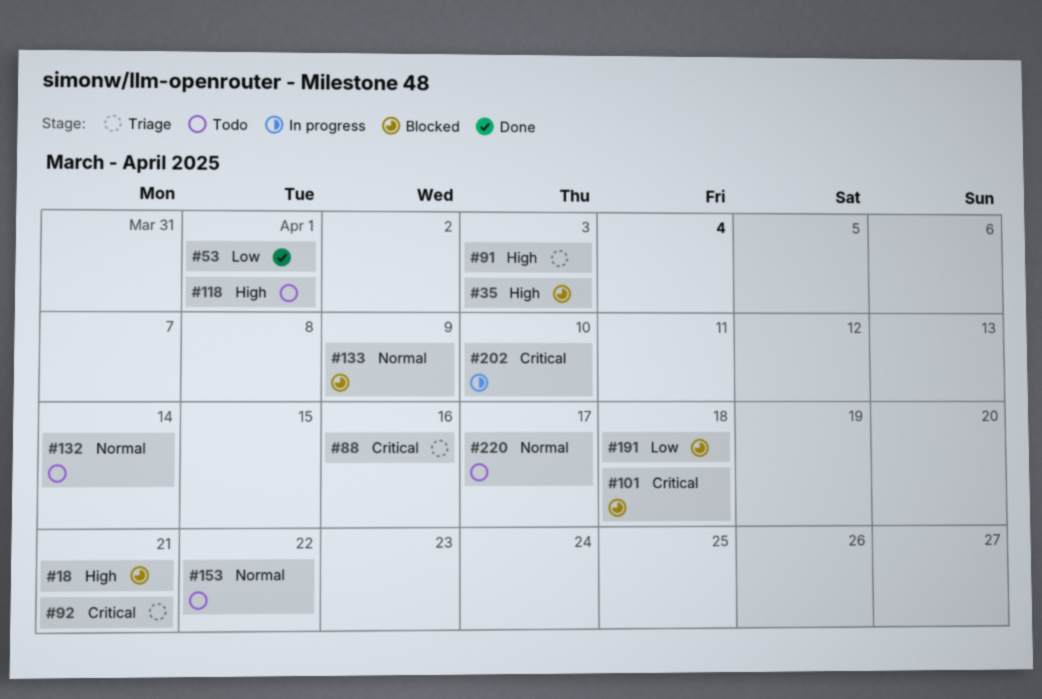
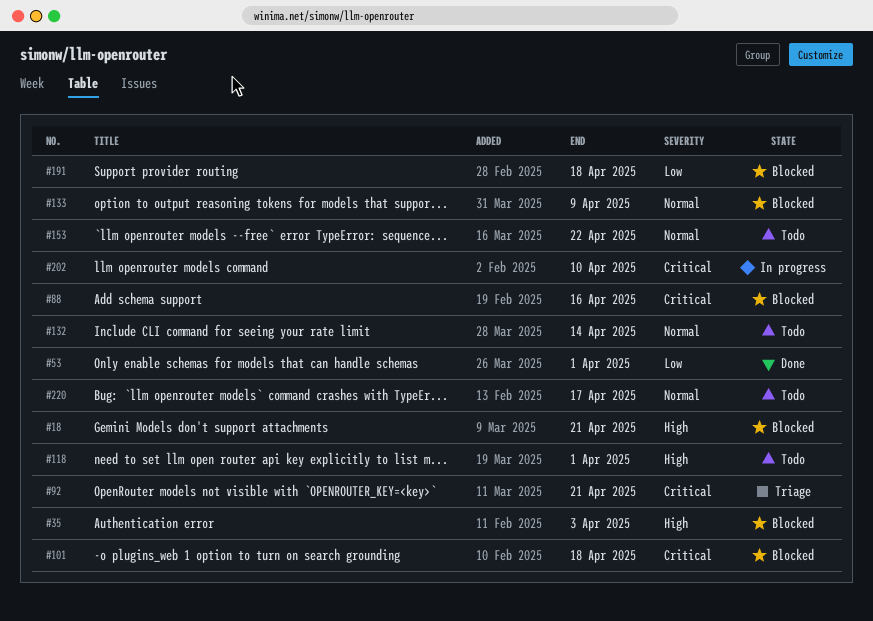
#88, status: Triage -> Blocked
#91: present -> none

